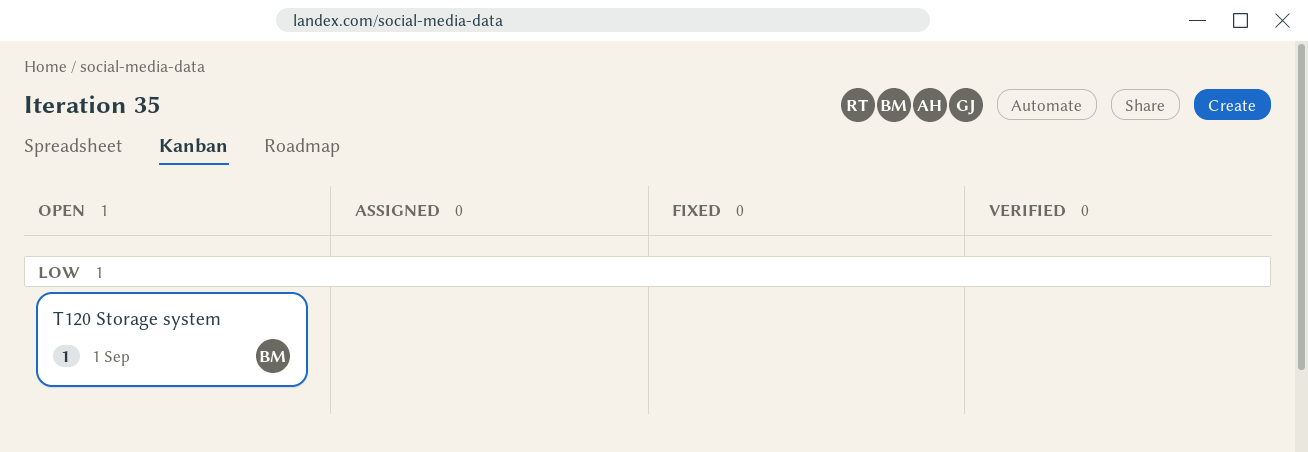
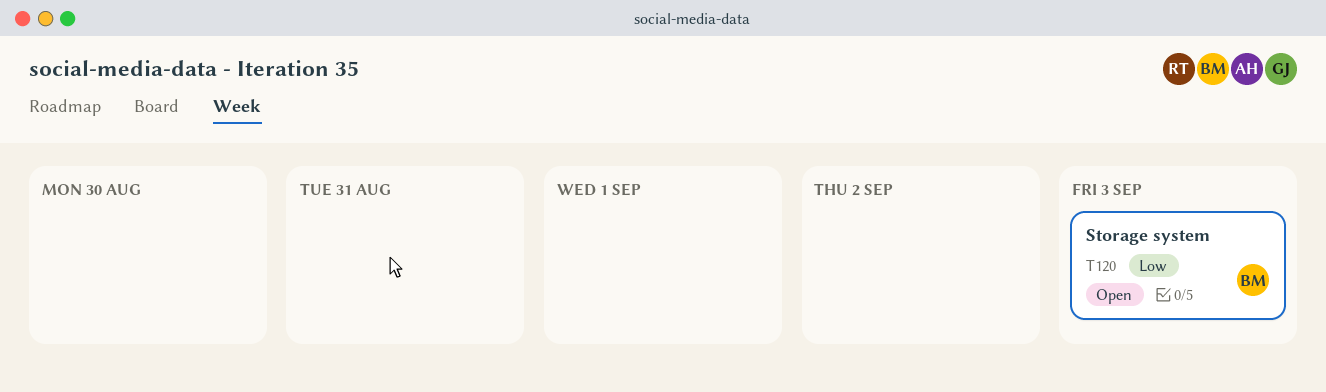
T120, due: Sep 1 -> Sep 3

